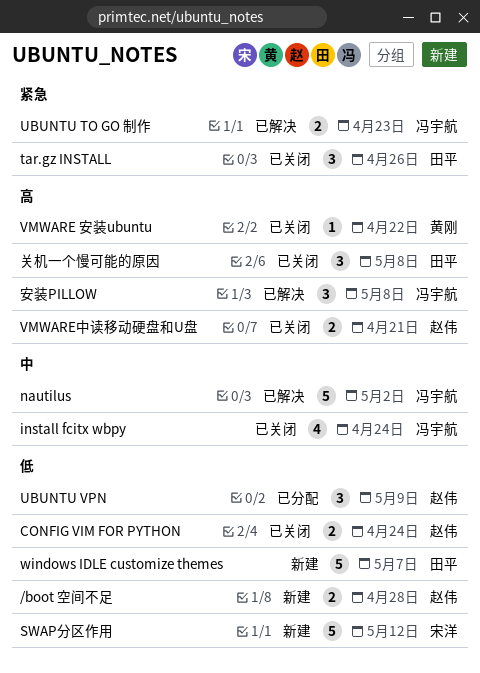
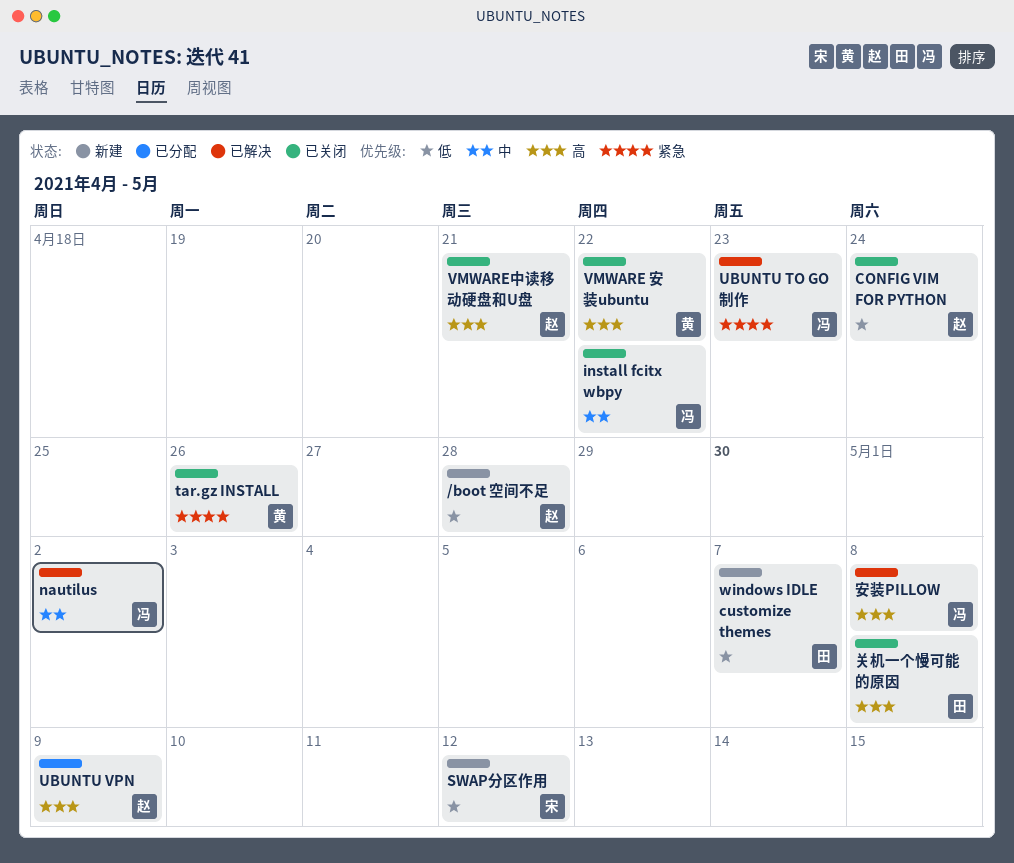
install fcitx wbpy, due: Apr 24 -> Apr 22
tar.gz INSTALL, owner: 田平 -> 黄刚
UBUNTU VPN, priority: 低 -> 高

